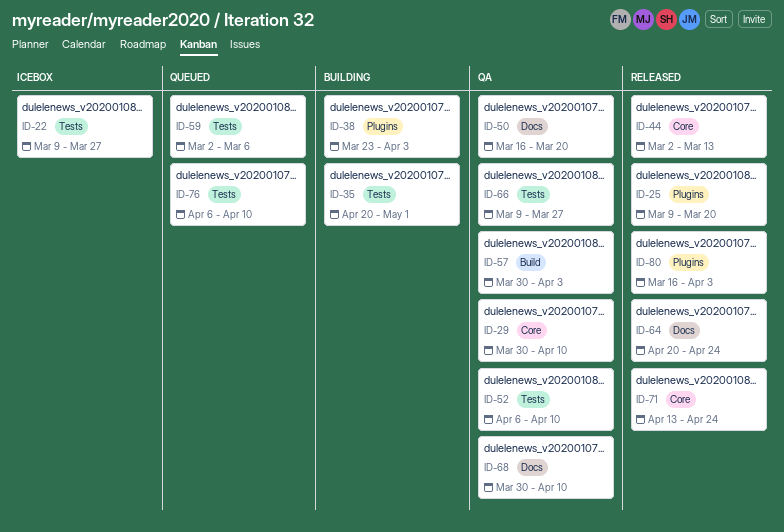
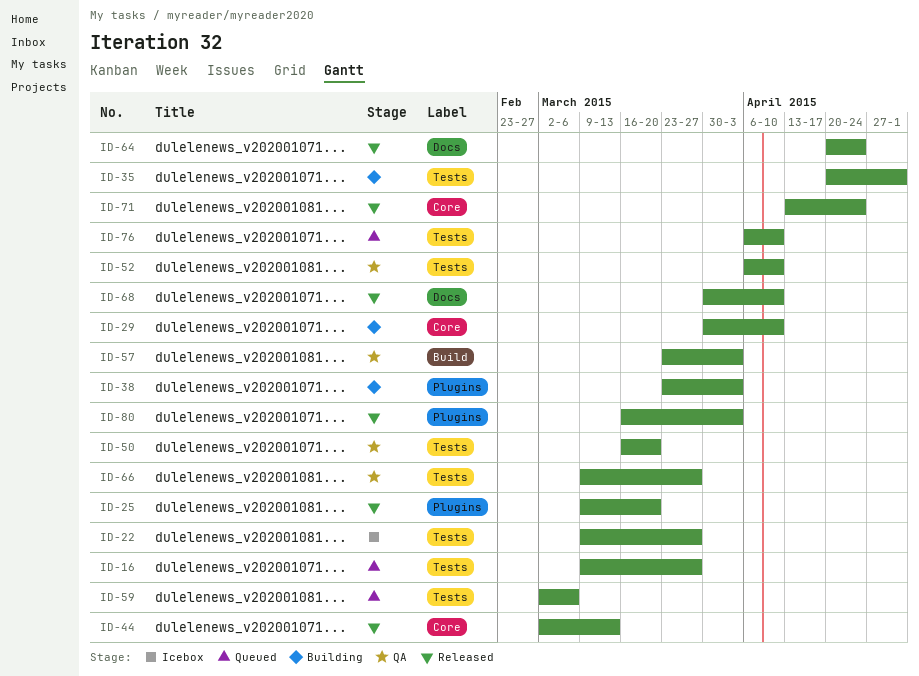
ID-16: none -> present
ID-29, status: QA -> Building
ID-50, label: Docs -> Tests
ID-57, start: Mar 30 -> Mar 23
ID-68, status: QA -> Released

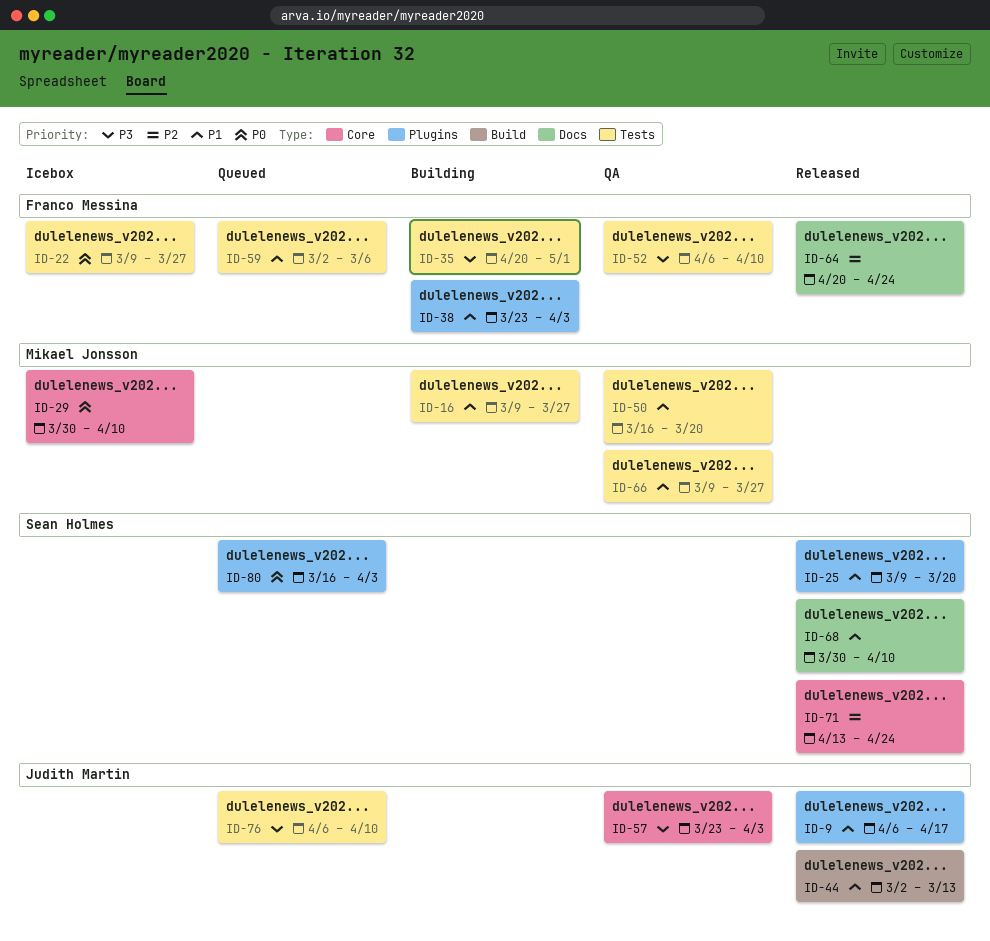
ID-9: none -> present
ID-16, status: Queued -> Building
ID-29, status: Building -> Icebox
ID-44, label: Core -> Build
ID-57, label: Build -> Core
ID-80, status: Released -> Queued

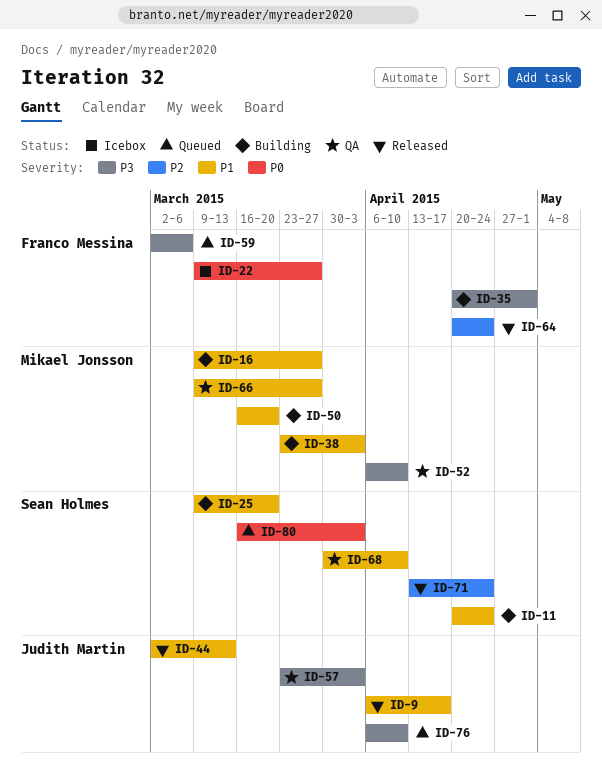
ID-11: none -> present
ID-25, status: Released -> Building
ID-29: present -> none
ID-38, owner: Franco Messina -> Mikael Jonsson
ID-50, status: QA -> Building
ID-52, owner: Franco Messina -> Mikael Jonsson
ID-59, priority: P1 -> P3
ID-68, status: Released -> QA

